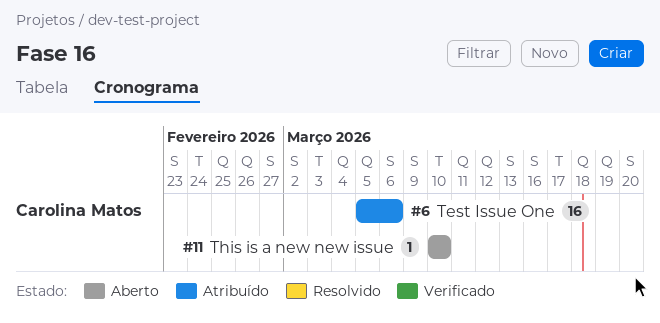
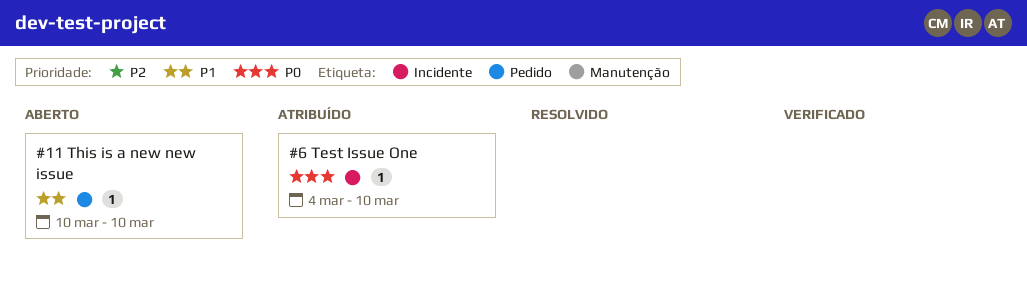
#6, estimate: 16 -> 1
#6, start: Mar 5 -> Mar 4
#6, due: Mar 6 -> Mar 10

